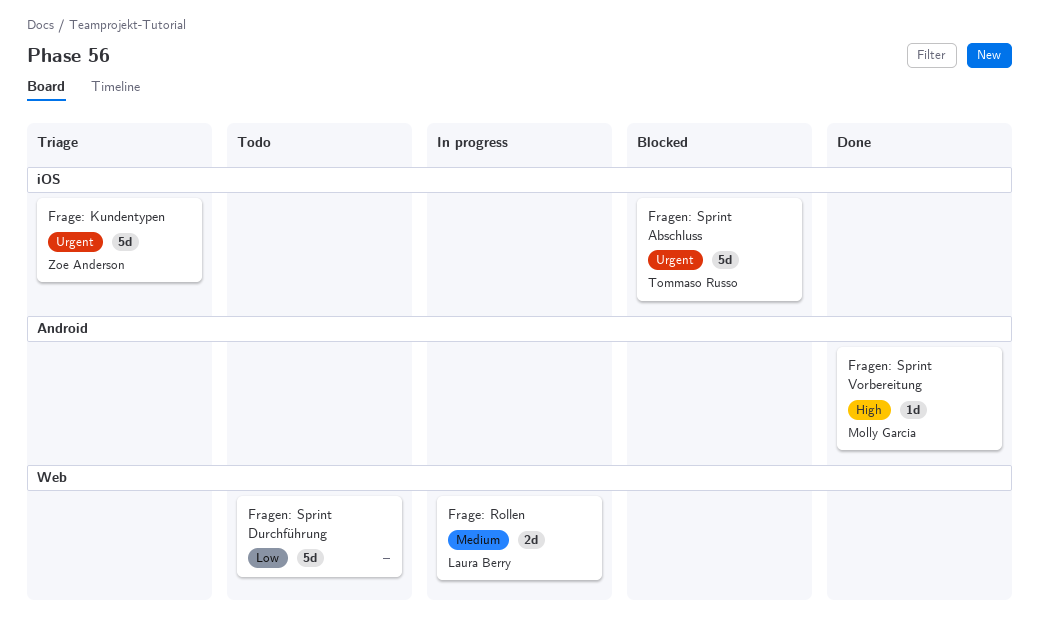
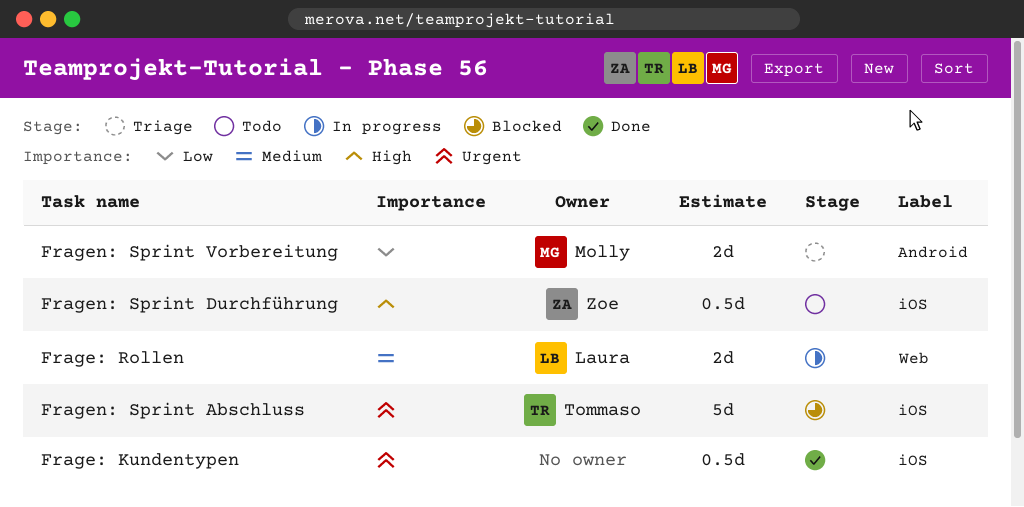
Frage: Kundentypen, status: Triage -> Done
Frage: Kundentypen, owner: Zoe Anderson -> none
Frage: Kundentypen, estimate: 5d -> 0.5d
Fragen: Sprint Durchführung, owner: none -> Zoe Anderson
Fragen: Sprint Durchführung, priority: Low -> High
Fragen: Sprint Durchführung, label: Web -> iOS
Fragen: Sprint Durchführung, estimate: 5d -> 0.5d
Fragen: Sprint Vorbereitung, status: Done -> Triage
Fragen: Sprint Vorbereitung, priority: High -> Low
Fragen: Sprint Vorbereitung, estimate: 1d -> 2d

